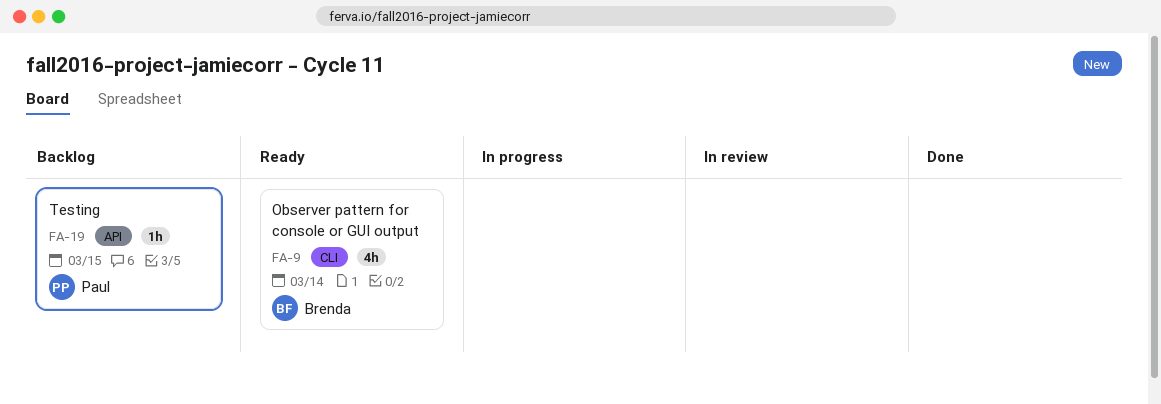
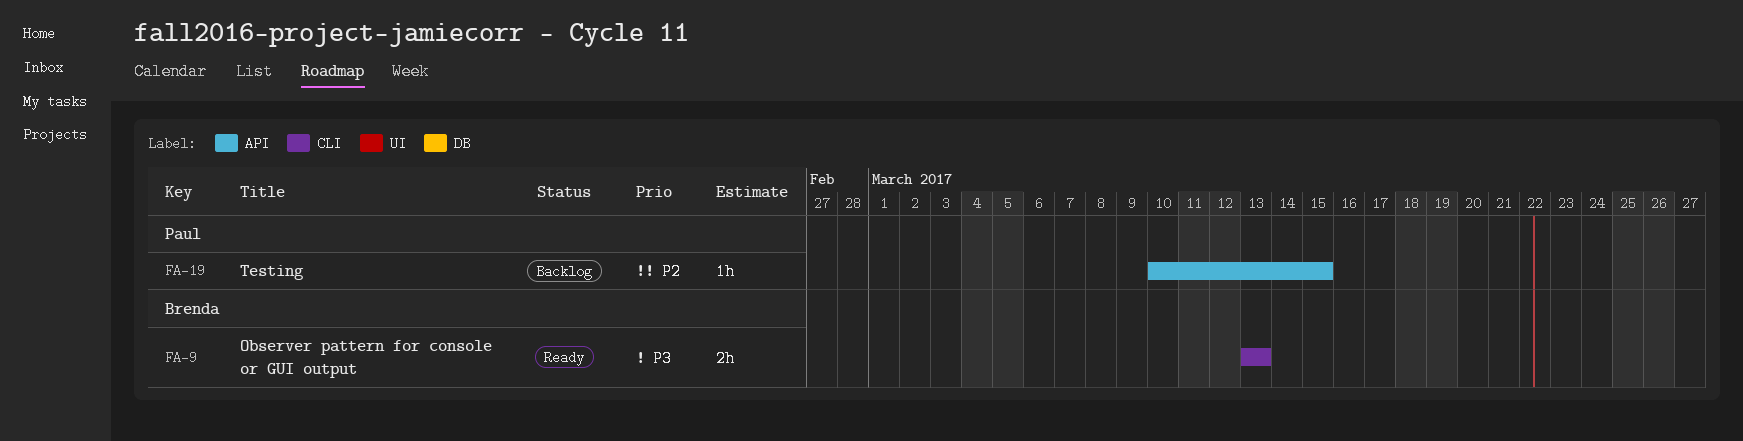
FA-9, estimate: 4h -> 2h
FA-9, due: Mar 14 -> Mar 13

